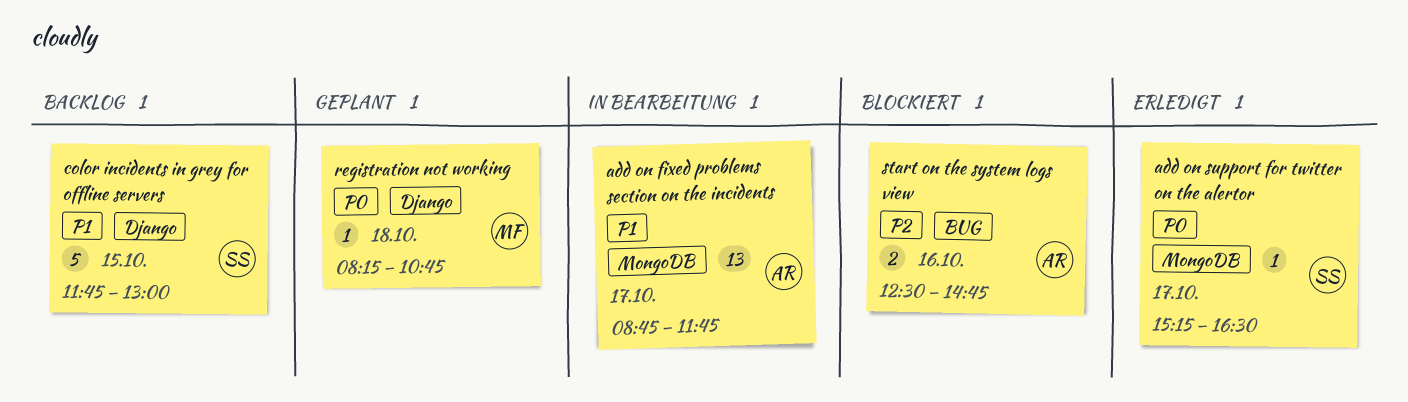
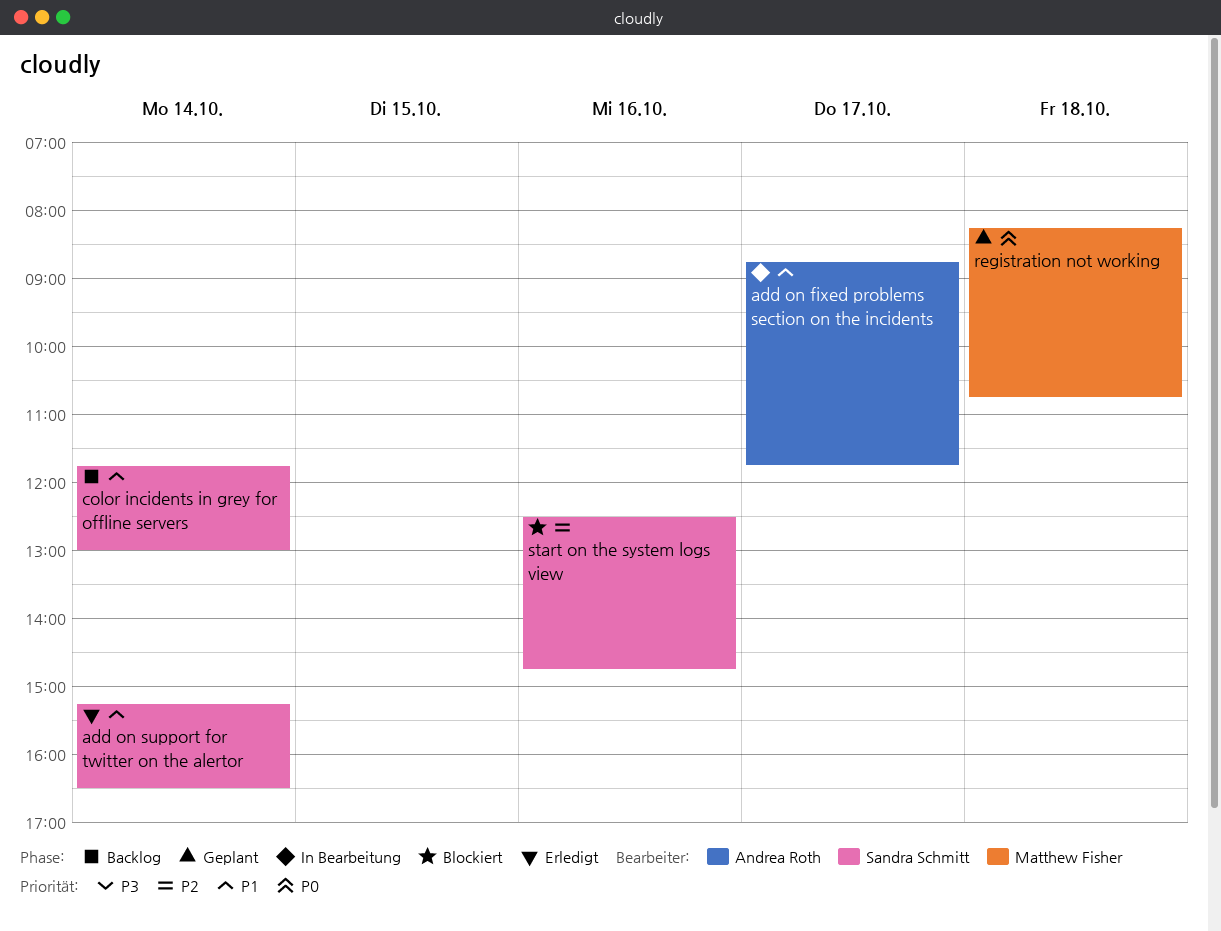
add on support for twitter on the alertor, priority: P0 -> P1
add on support for twitter on the alertor, day: Oct 17 -> Oct 14
color incidents in grey for offline servers, day: Oct 15 -> Oct 14
start on the system logs view, owner: Andrea Roth -> Sandra Schmitt

